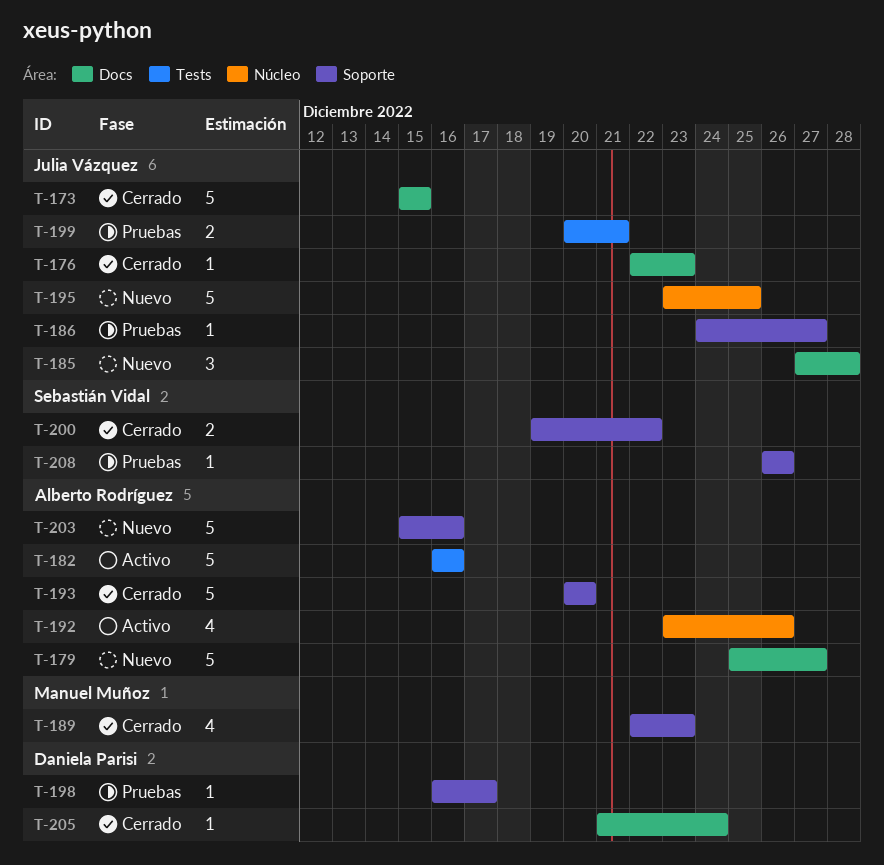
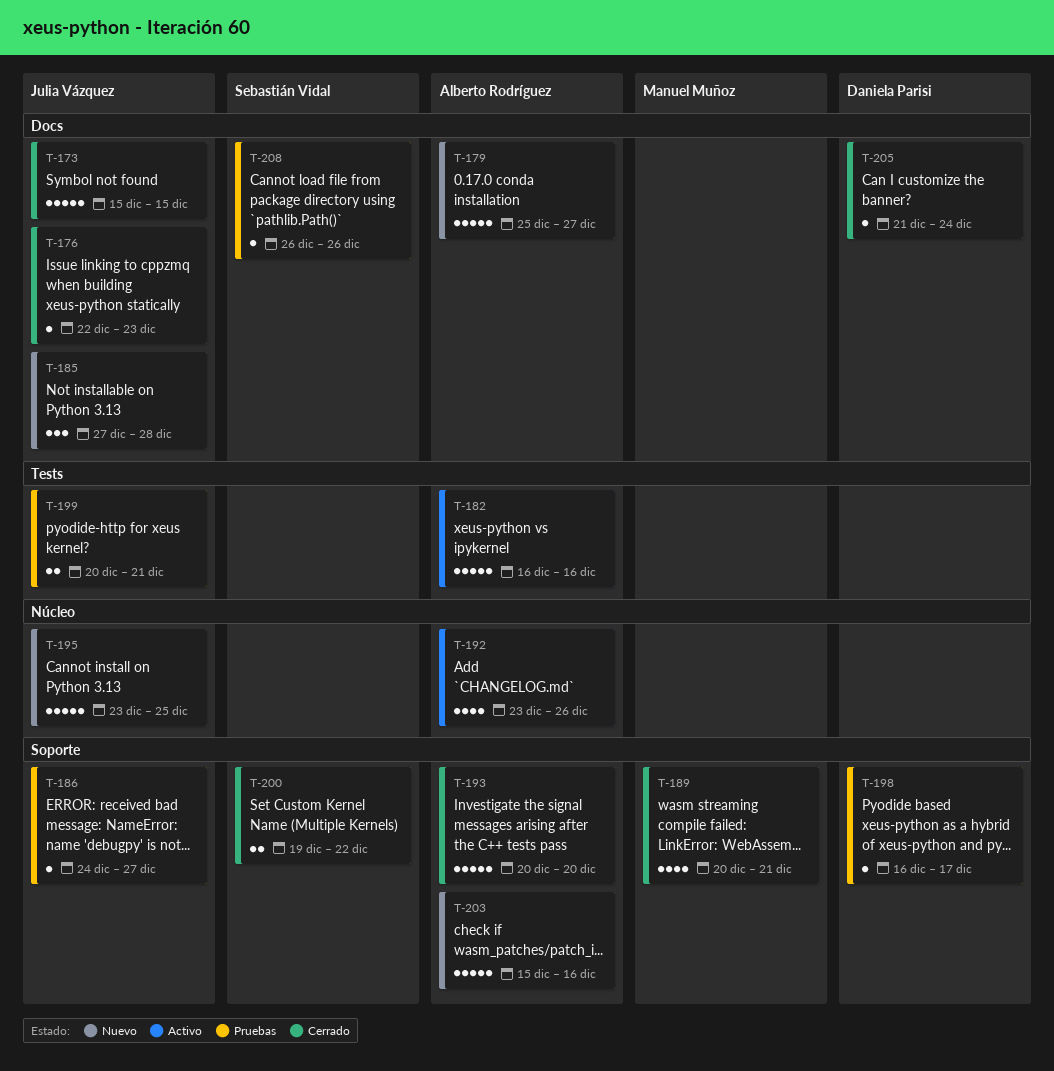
T-189, start: Dec 22 -> Dec 20
T-189, due: Dec 23 -> Dec 21
T-208, label: Soporte -> Docs

